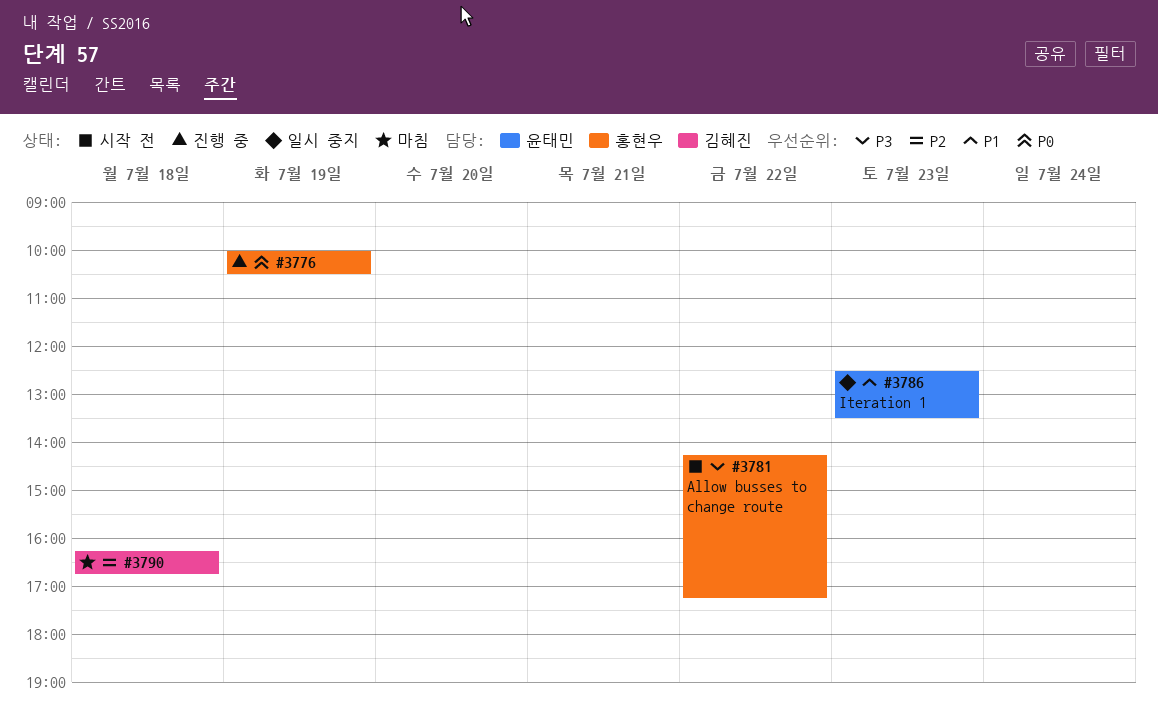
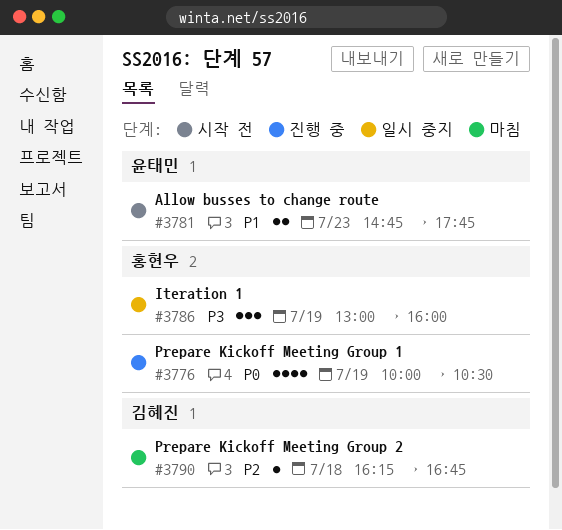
#3781, owner: 홍현우 -> 윤태민
#3781, priority: P3 -> P1
#3781, day: Jul 22 -> Jul 23
#3781, begins: 14:15 -> 14:45
#3781, ends: 17:15 -> 17:45
#3786, owner: 윤태민 -> 홍현우
#3786, priority: P1 -> P3
#3786, day: Jul 23 -> Jul 19
#3786, begins: 12:30 -> 13:00
#3786, ends: 13:30 -> 16:00

